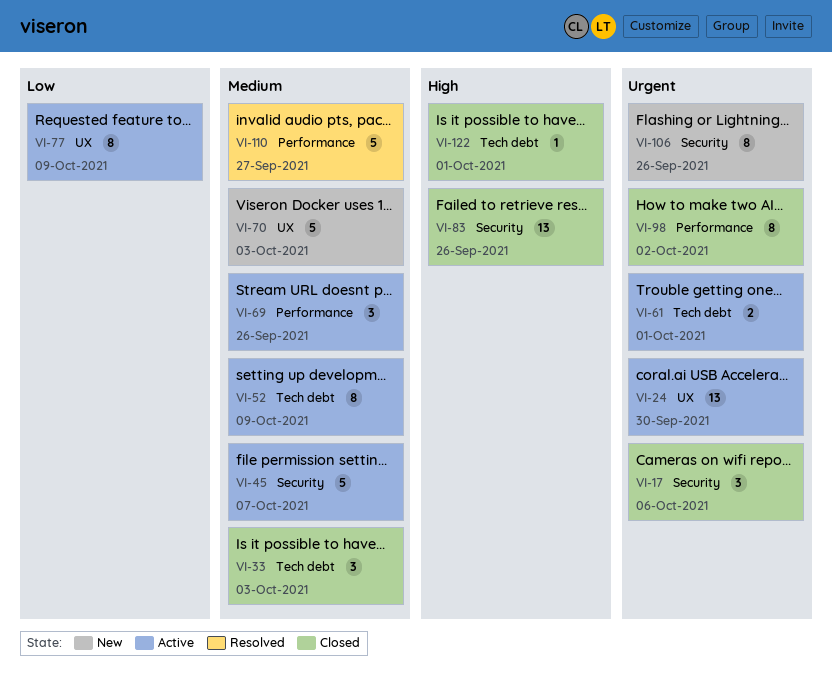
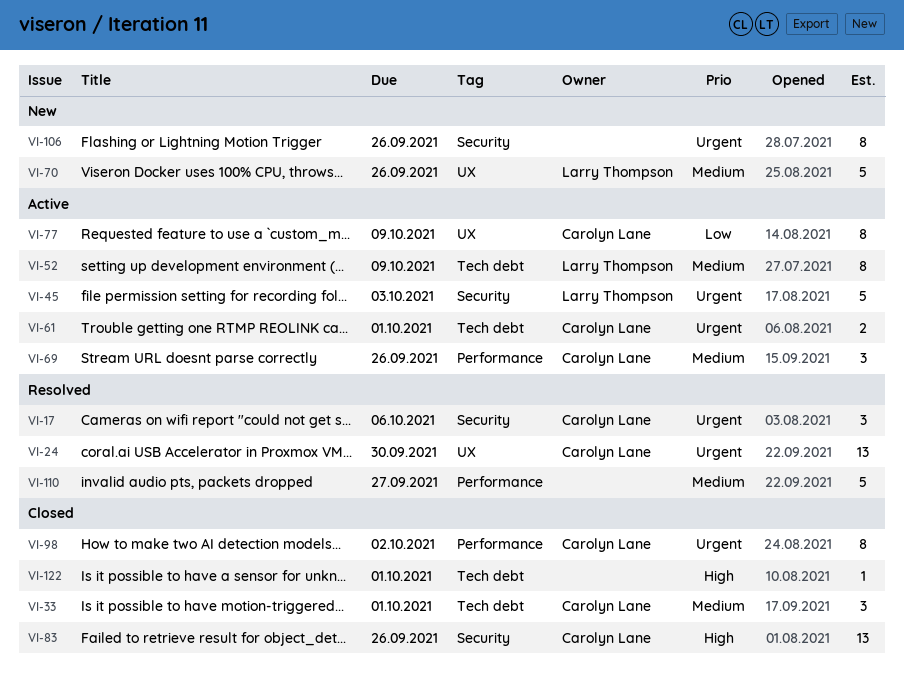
VI-17, status: Closed -> Resolved
VI-24, status: Active -> Resolved
VI-33, due: Oct 3 -> Oct 1
VI-45, priority: Medium -> Urgent
VI-45, due: Oct 7 -> Oct 3
VI-70, due: Oct 3 -> Sep 26

